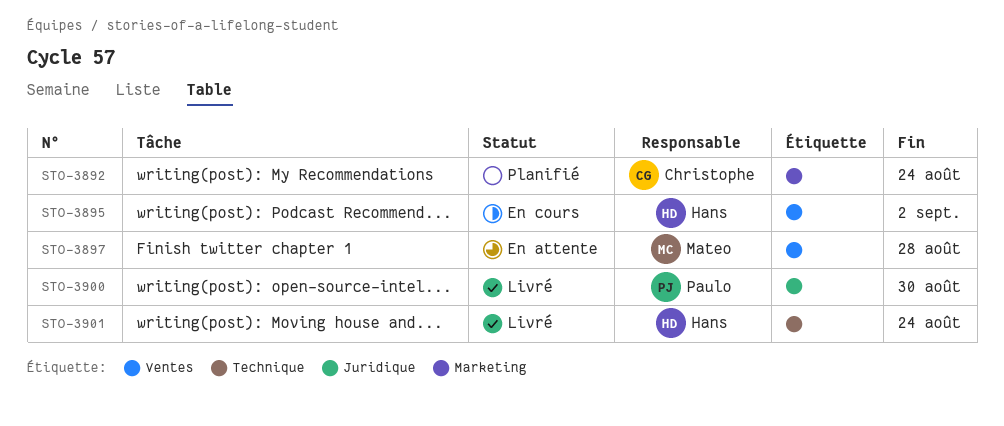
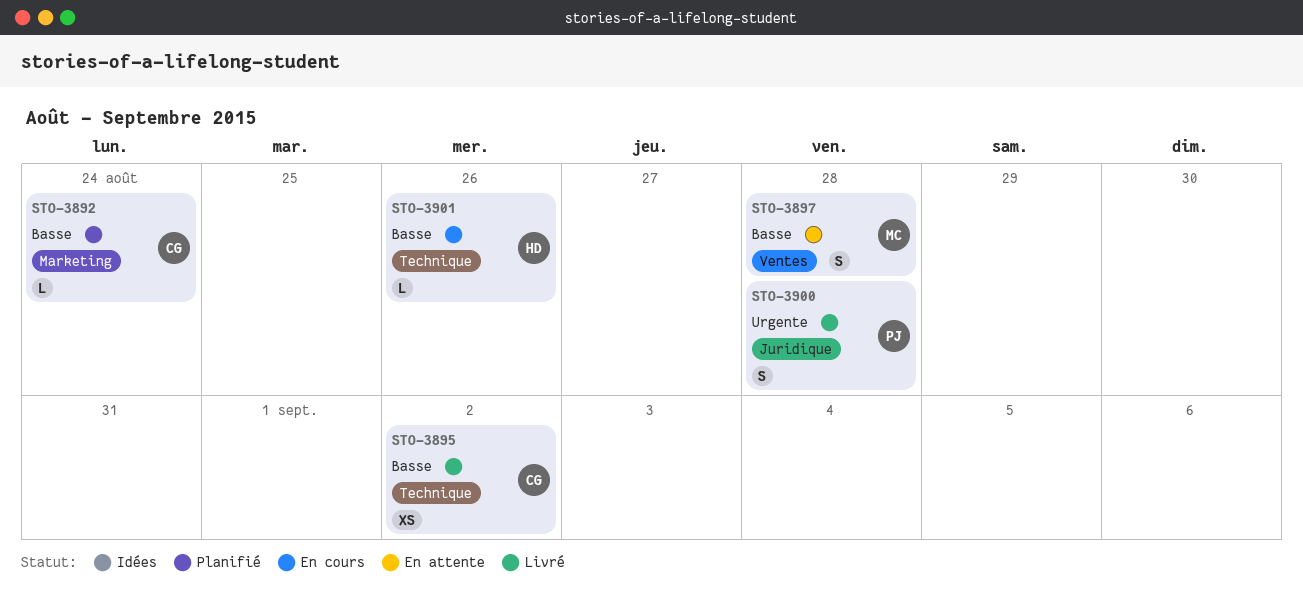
STO-3895, status: En cours -> Livré
STO-3895, owner: Hans -> Christophe
STO-3895, label: Ventes -> Technique
STO-3900, due: Aug 30 -> Aug 28
STO-3901, status: Livré -> En cours
STO-3901, due: Aug 24 -> Aug 26

